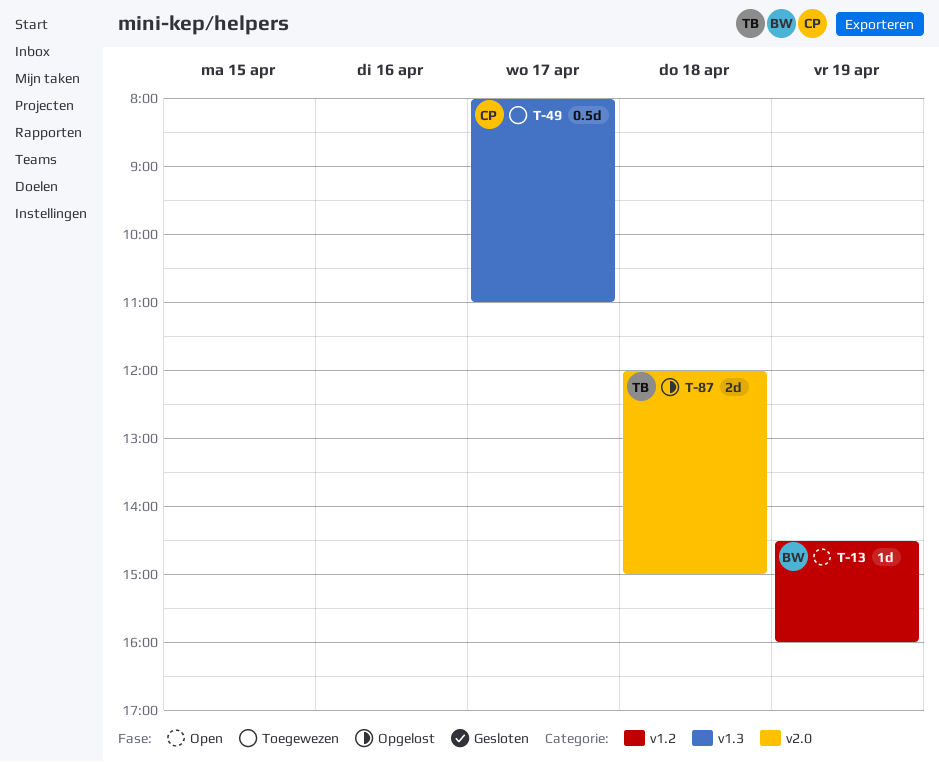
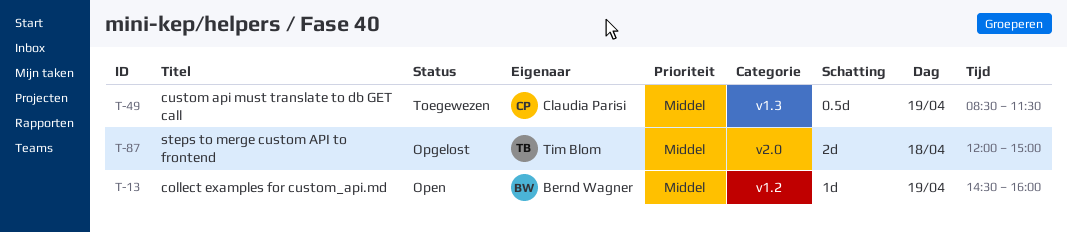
T-49, day: Apr 17 -> Apr 19
T-49, begins: 08:00 -> 08:30
T-49, ends: 11:00 -> 11:30

